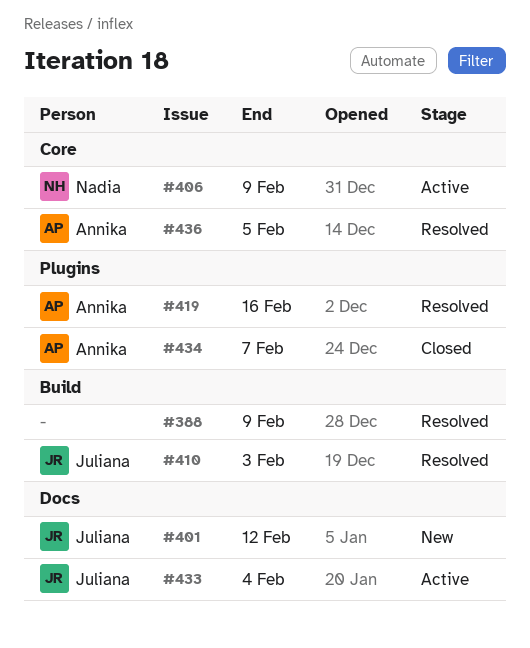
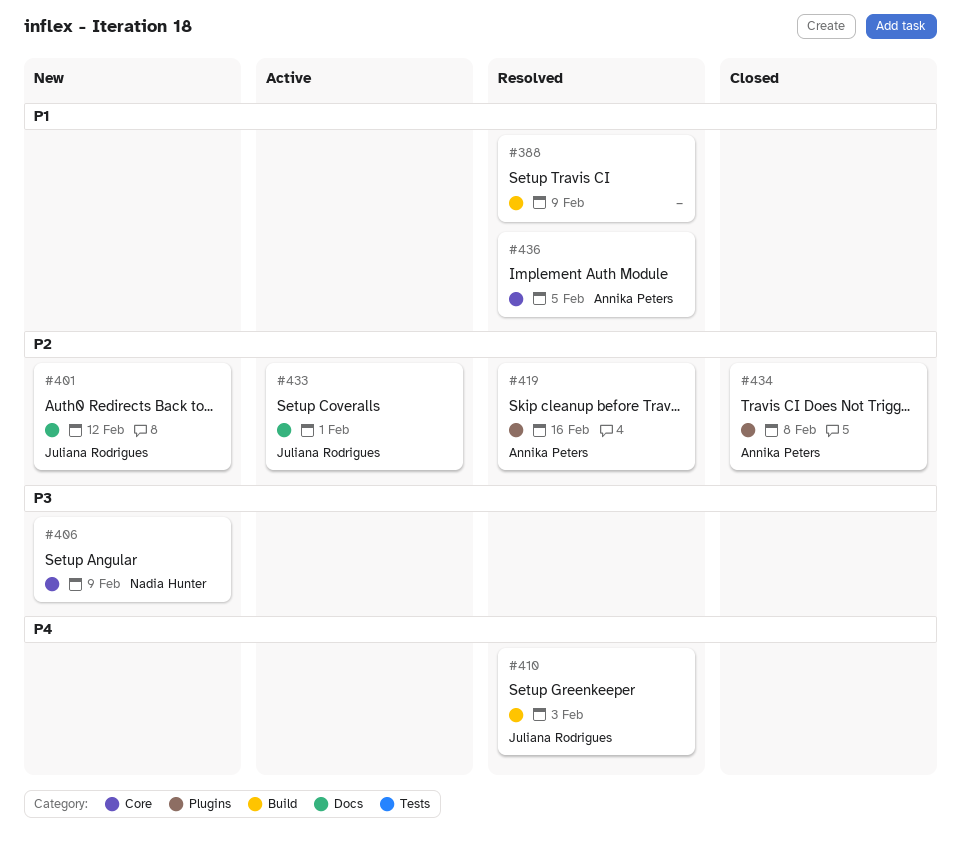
#406, status: Active -> New
#433, due: Feb 4 -> Feb 1
#434, due: Feb 7 -> Feb 8

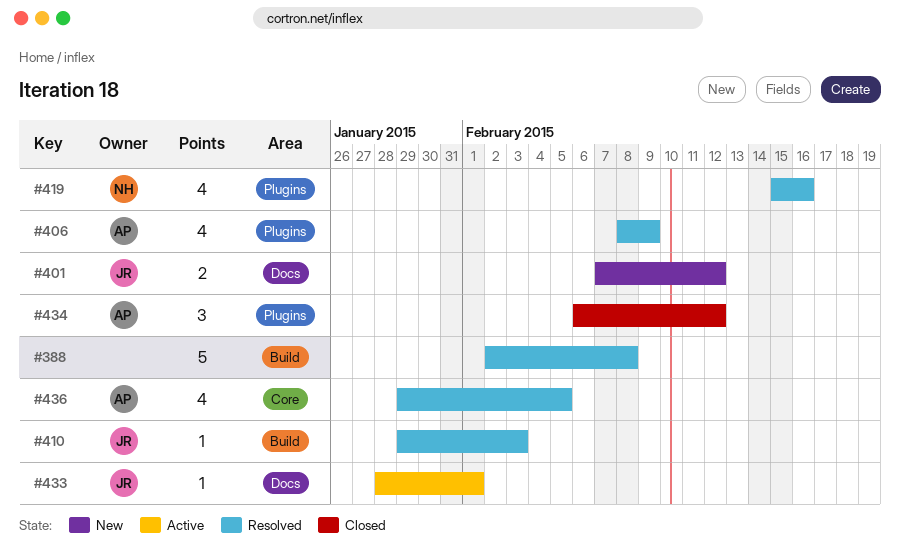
#388, due: Feb 9 -> Feb 8
#406, status: New -> Resolved
#406, owner: Nadia Hunter -> Annika Peters
#406, label: Core -> Plugins
#419, owner: Annika Peters -> Nadia Hunter
#434, due: Feb 8 -> Feb 12

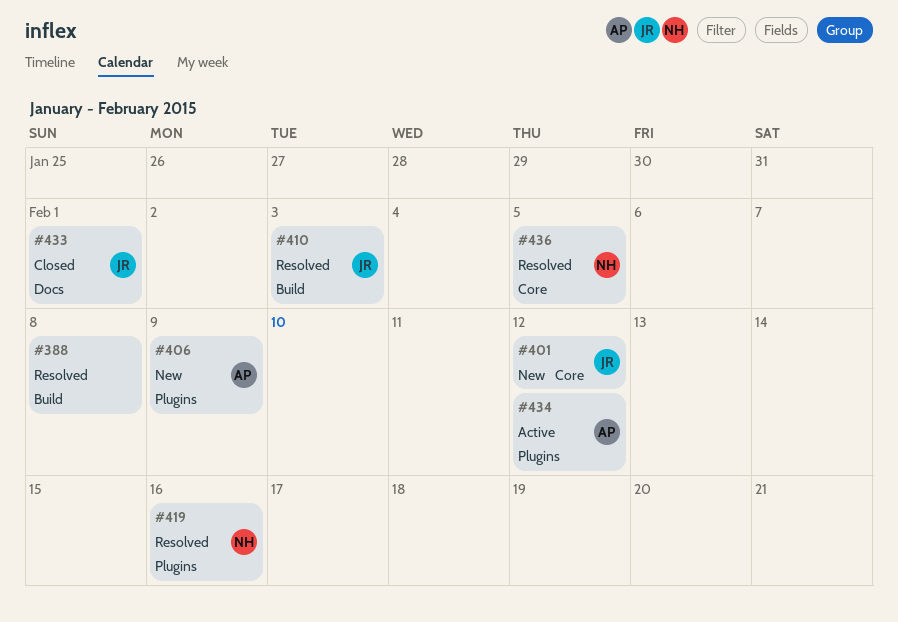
#401, label: Docs -> Core
#406, status: Resolved -> New
#433, status: Active -> Closed
#434, status: Closed -> Active
#436, owner: AP -> NH

